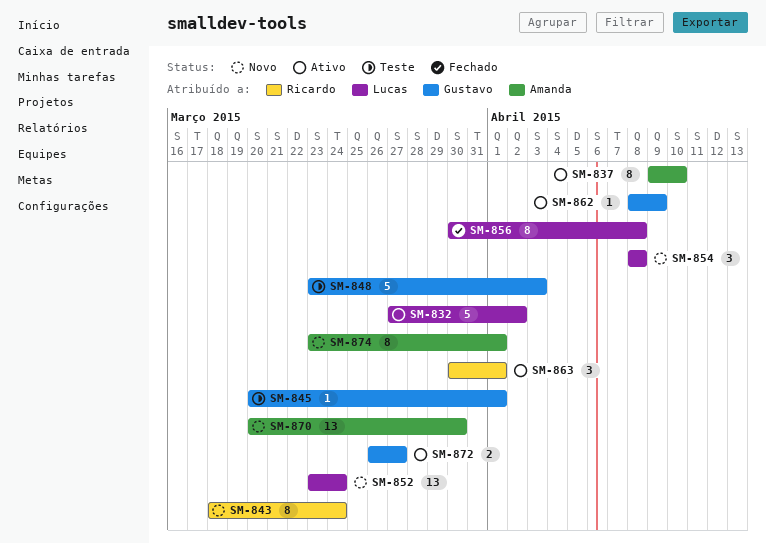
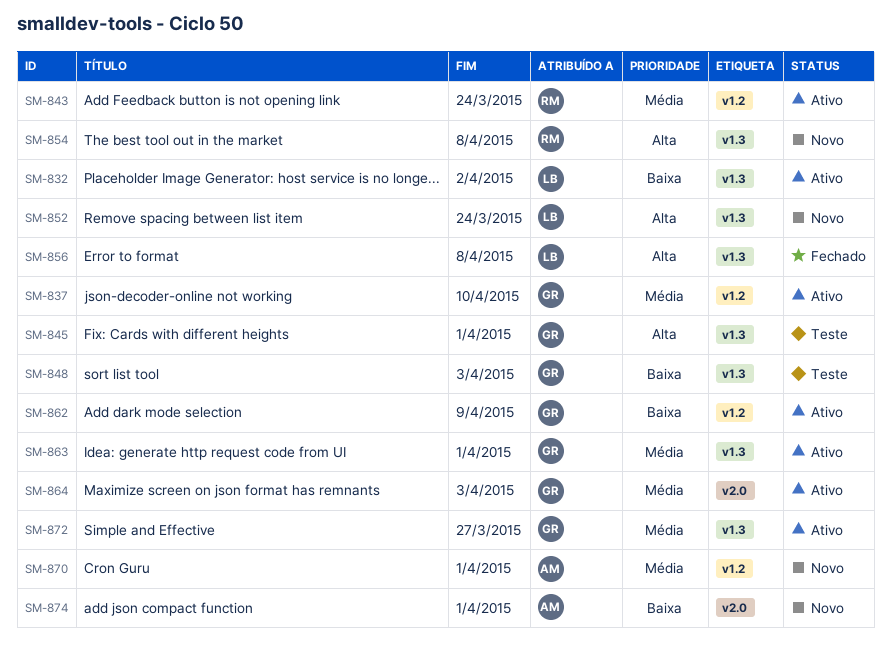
SM-837, owner: Amanda -> Gustavo
SM-843, status: Novo -> Ativo
SM-854, owner: Lucas -> Ricardo
SM-863, owner: Ricardo -> Gustavo
SM-864: none -> present
SM-870, due: Mar 30 -> Apr 1

